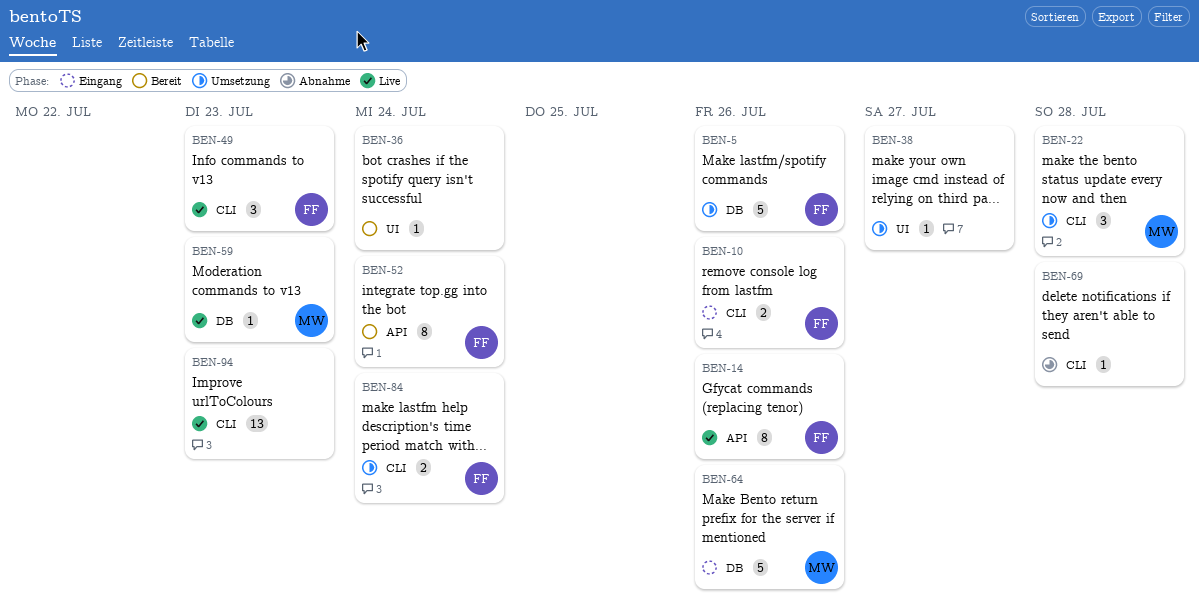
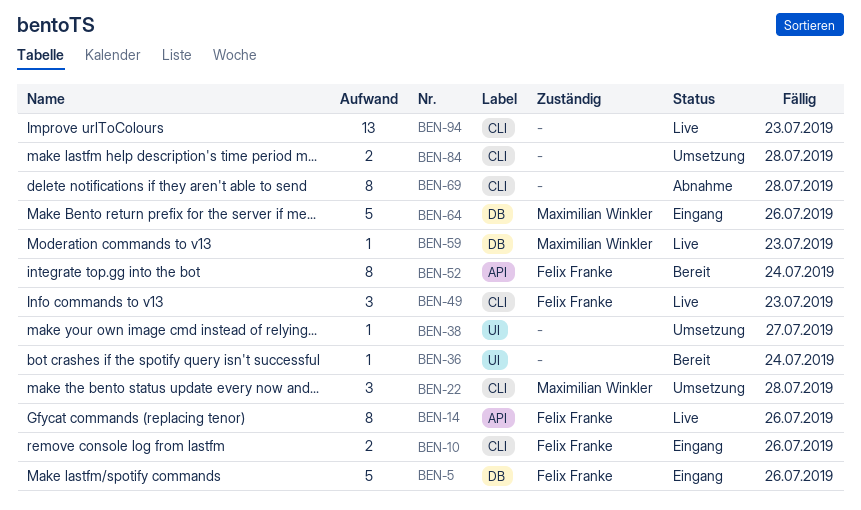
BEN-5, status: Umsetzung -> Eingang
BEN-69, estimate: 1 -> 8
BEN-84, owner: Felix Franke -> none
BEN-84, due: Jul 24 -> Jul 28

